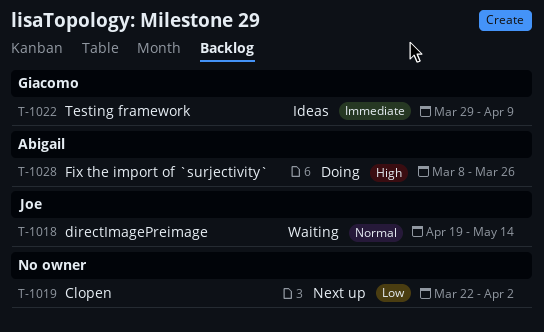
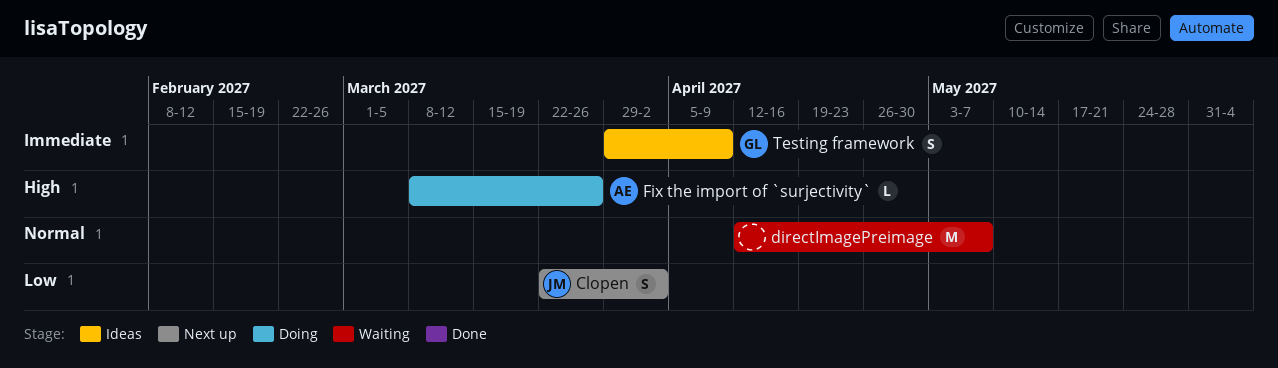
Clopen, owner: none -> Joe
directImagePreimage, owner: Joe -> none
directImagePreimage, start: Apr 19 -> Apr 12
directImagePreimage, due: May 14 -> May 7

